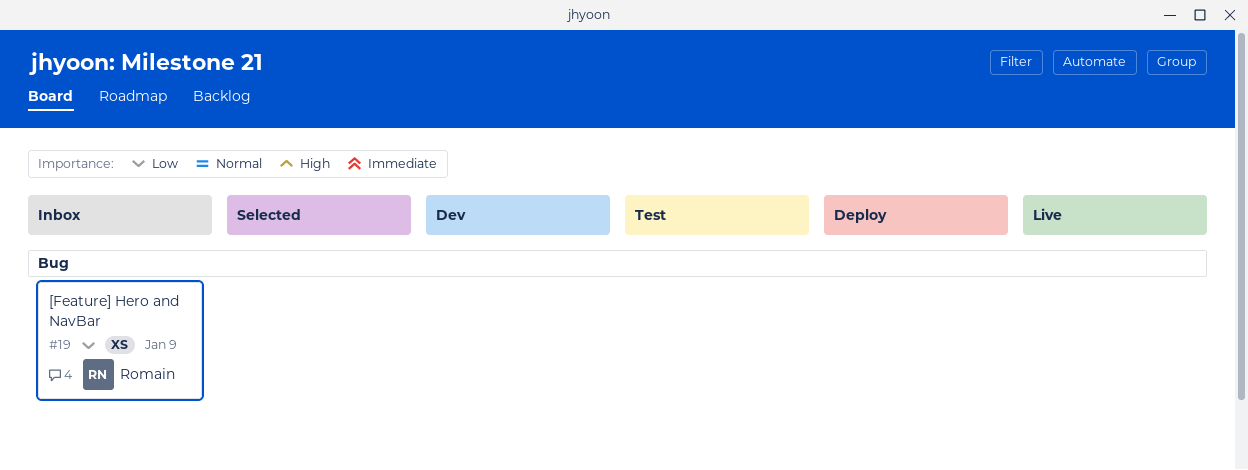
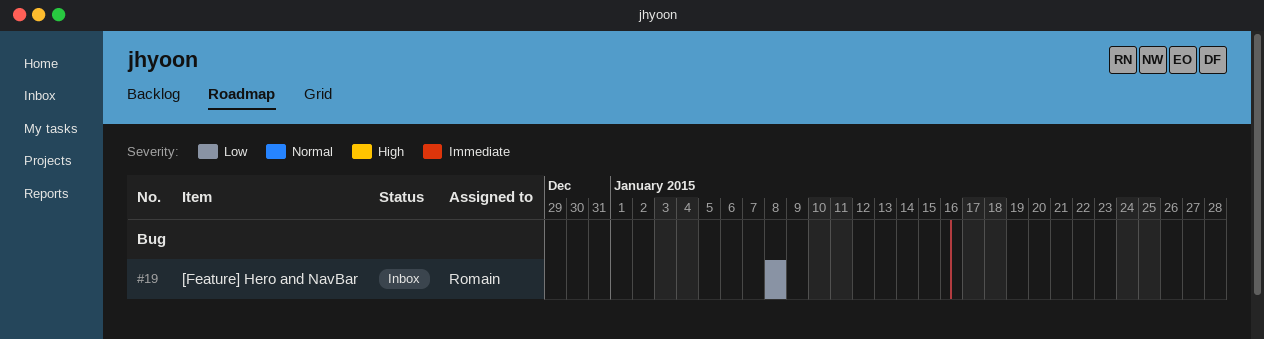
#19, due: Jan 9 -> Jan 8

